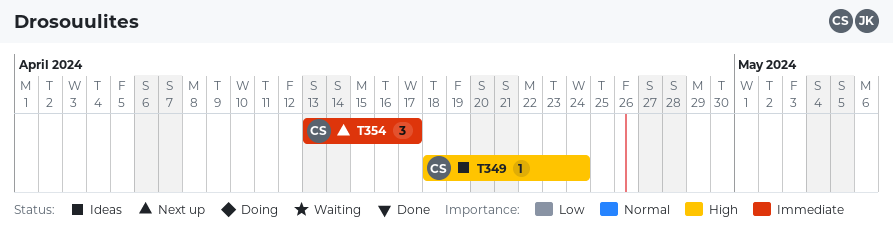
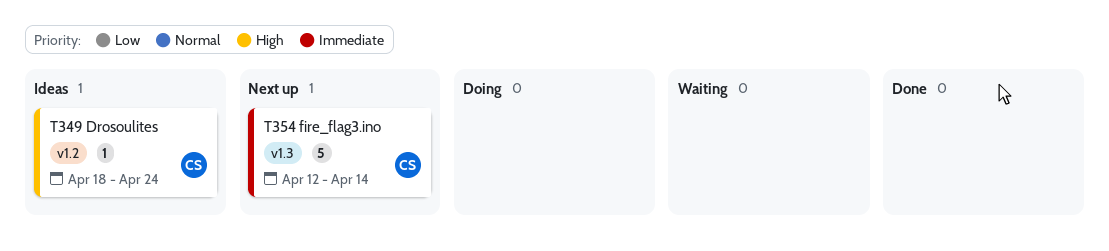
T354, estimate: 3 -> 5
T354, start: Apr 13 -> Apr 12
T354, due: Apr 17 -> Apr 14

